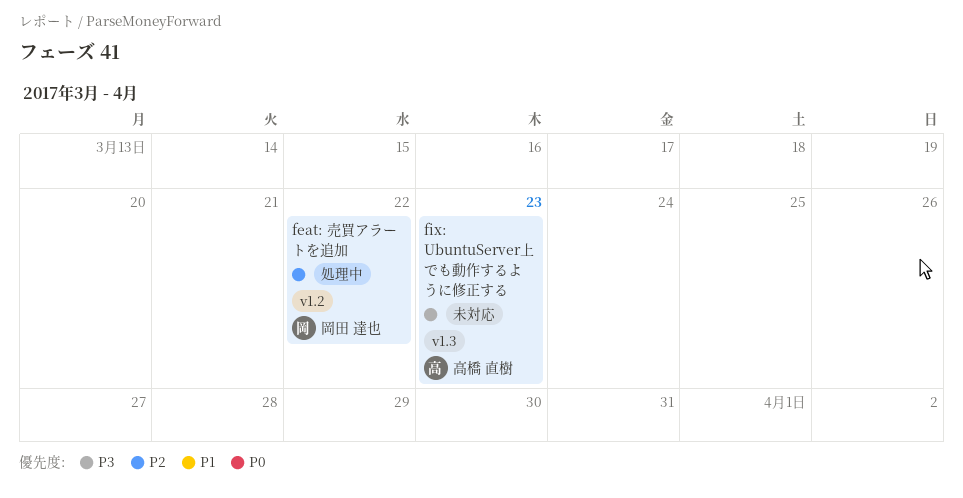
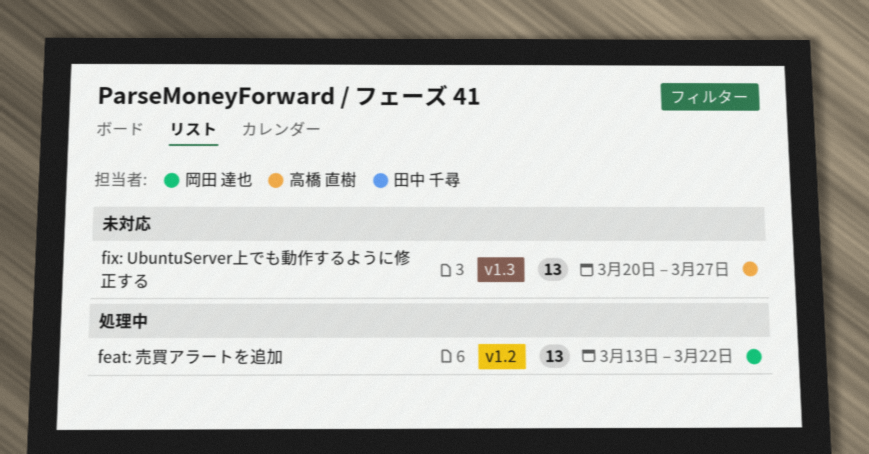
fix: UbuntuServer上でも動作するように修正する, due: Mar 23 -> Mar 27

